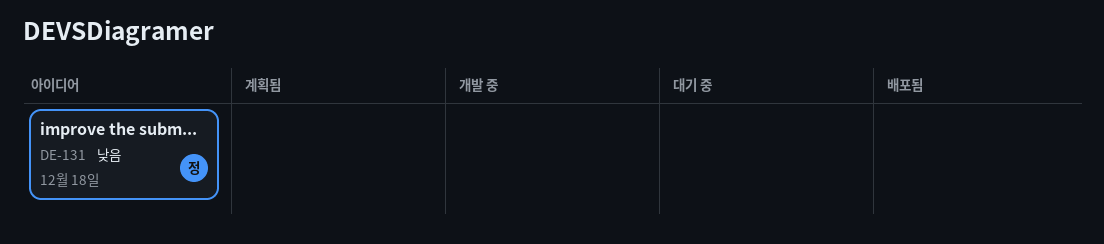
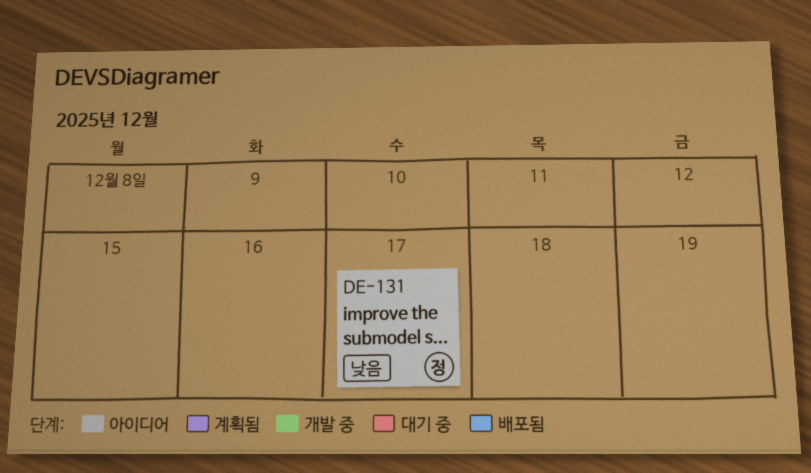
DE-131, due: Dec 18 -> Dec 17

